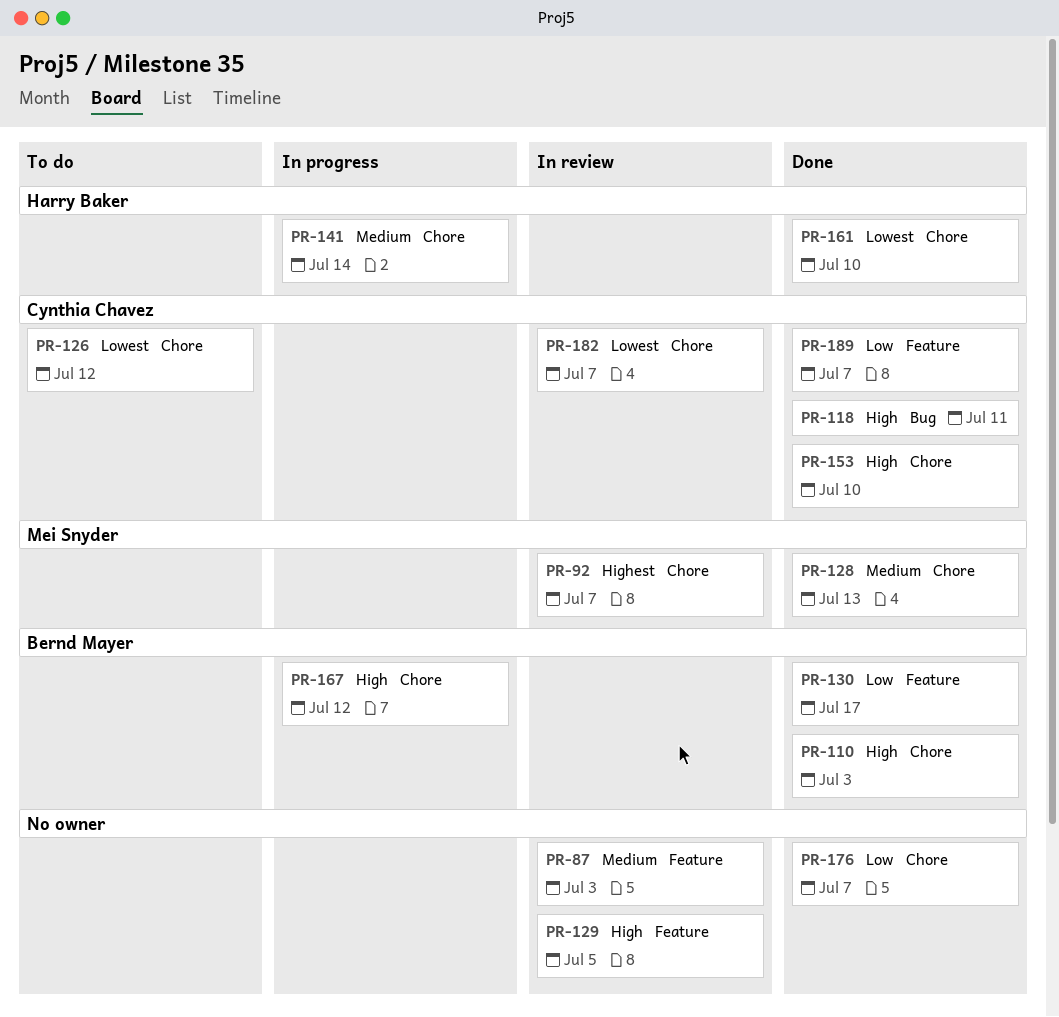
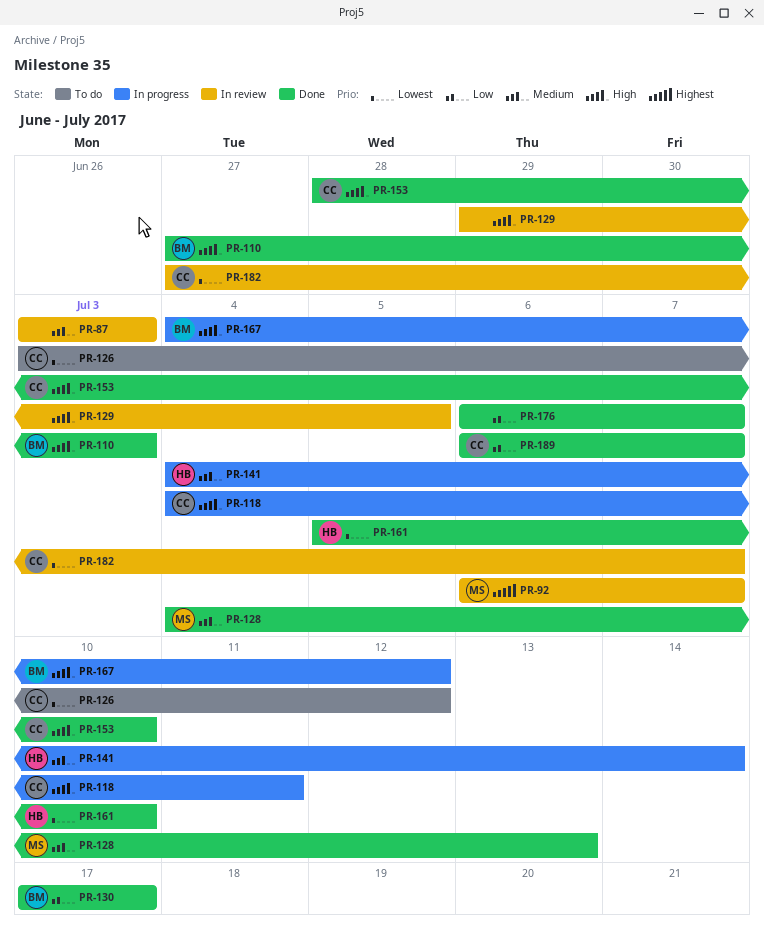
PR-118, status: Done -> In progress

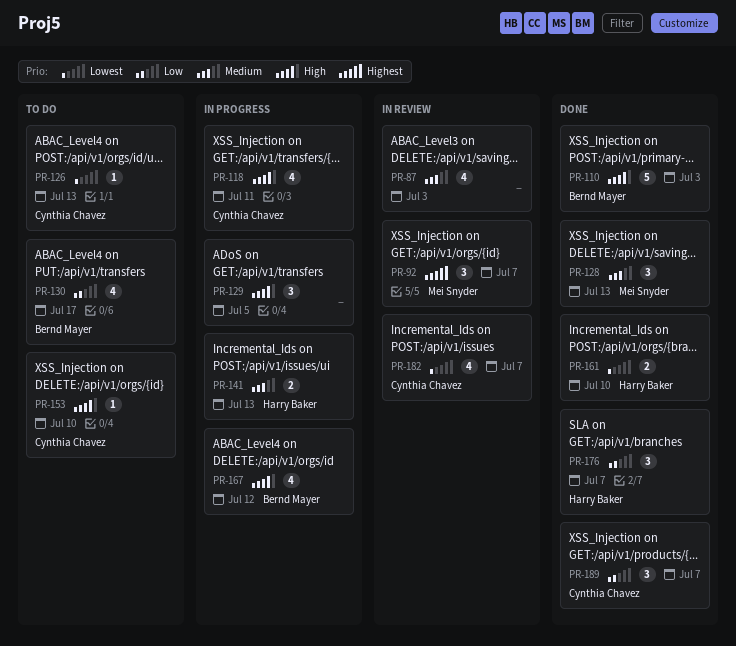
PR-126, due: Jul 12 -> Jul 13
PR-129, status: In review -> In progress
PR-130, status: Done -> To do
PR-141, due: Jul 14 -> Jul 13
PR-153, status: Done -> To do
PR-176, owner: none -> Harry Baker

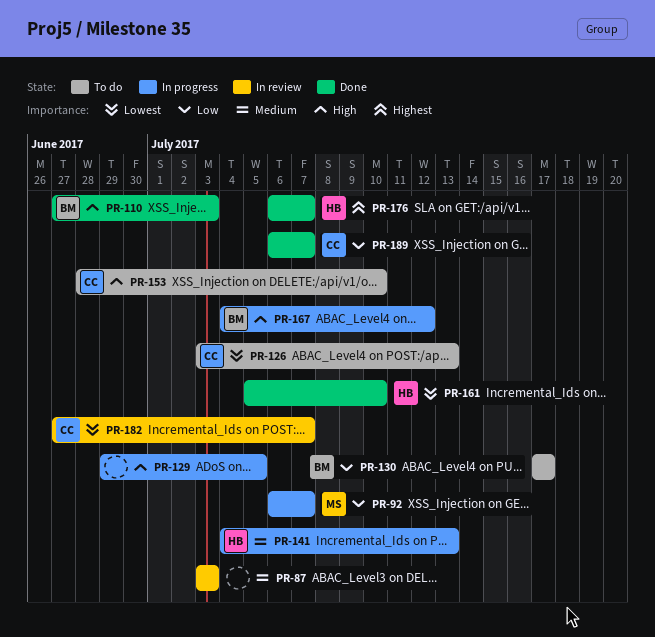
PR-92, status: In review -> In progress
PR-92, priority: Highest -> Low
PR-118: present -> none
PR-128: present -> none
PR-176, priority: Low -> Highest

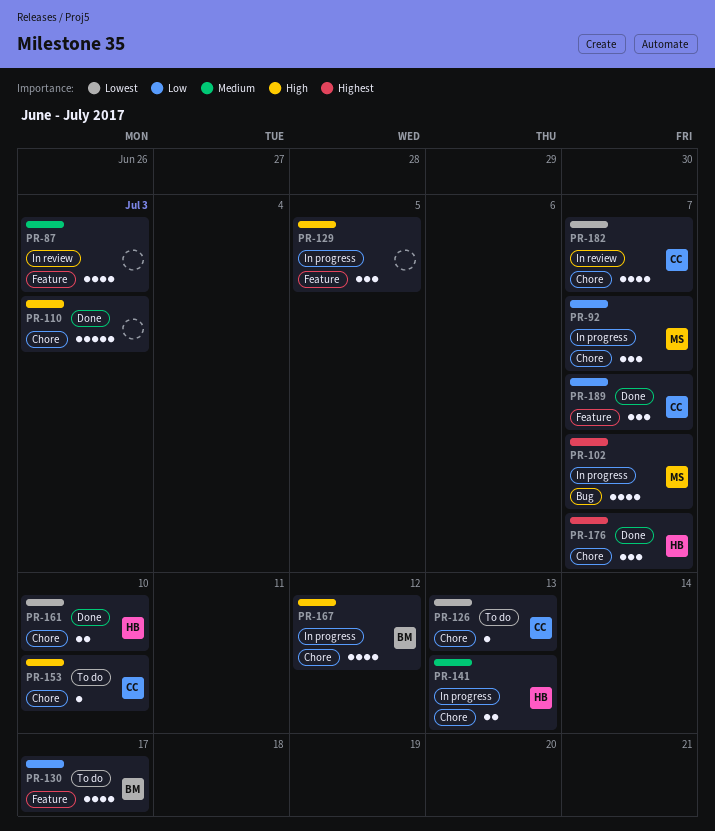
PR-102: none -> present
PR-110, owner: BM -> none

